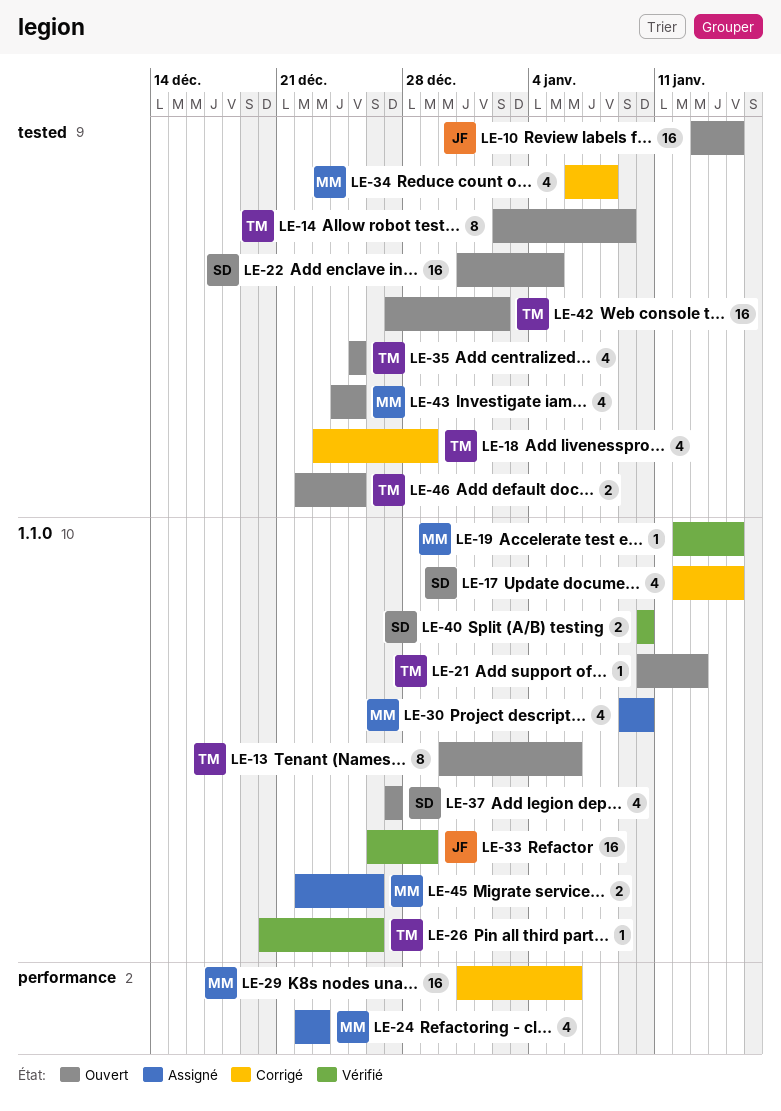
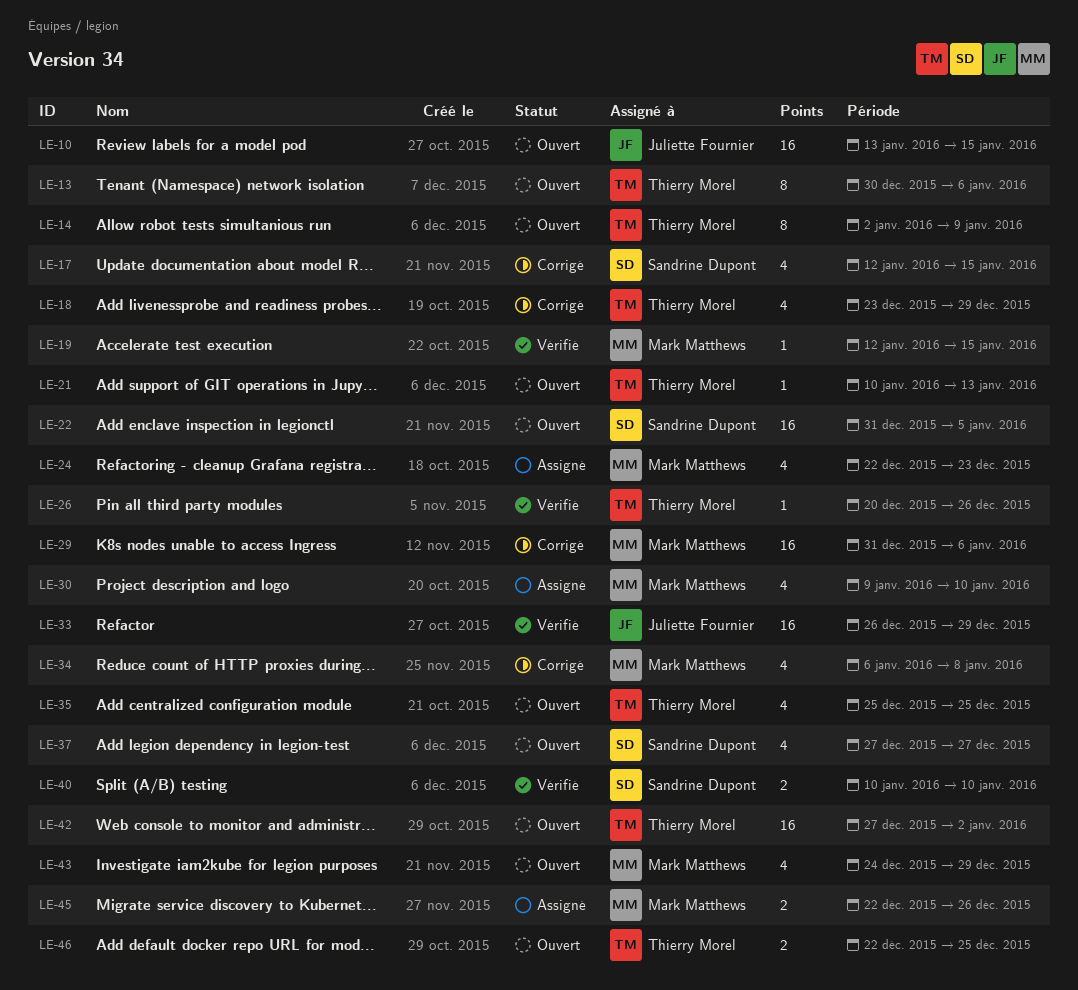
LE-43, due: Dec 25 -> Dec 29

